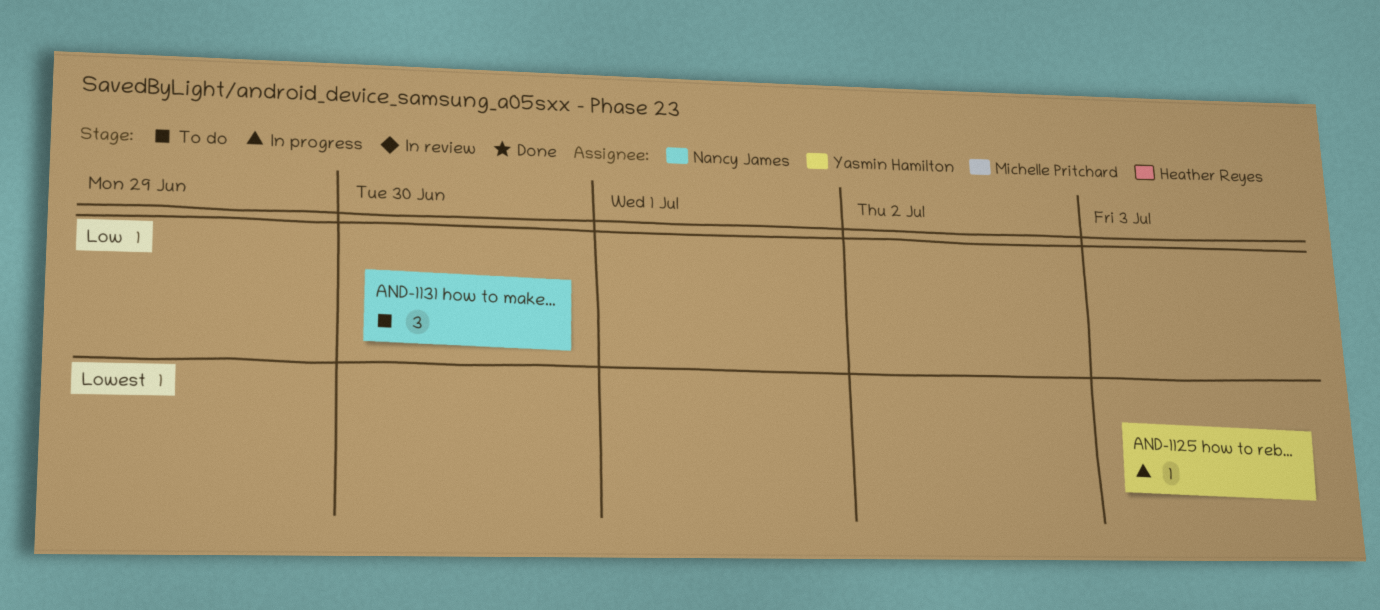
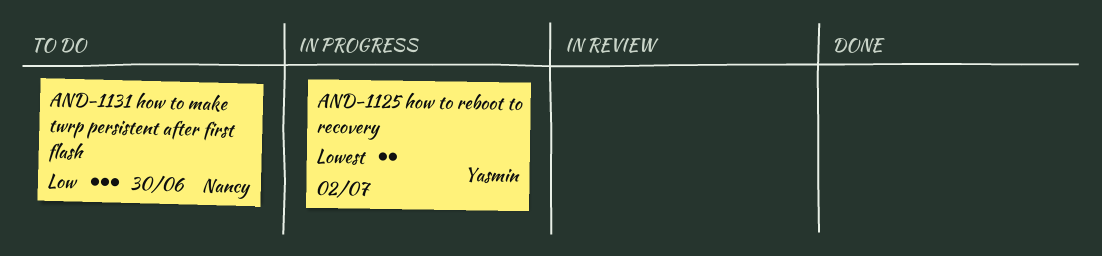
AND-1125, estimate: 1 -> 2
AND-1125, due: Jul 3 -> Jul 2

